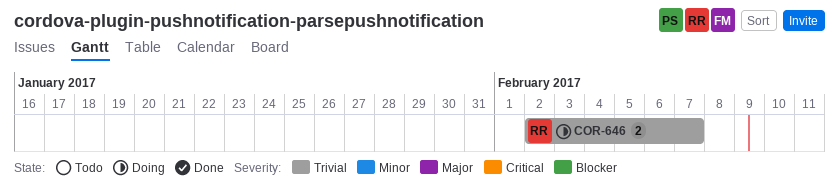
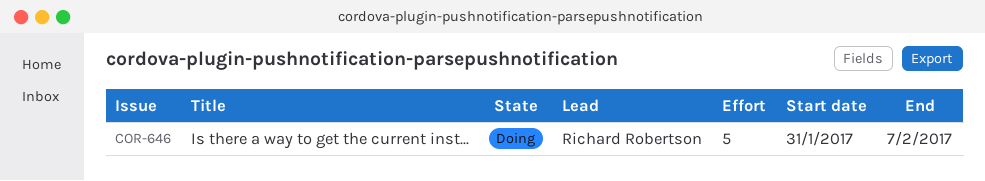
COR-646, estimate: 2 -> 5
COR-646, start: Feb 2 -> Jan 31

